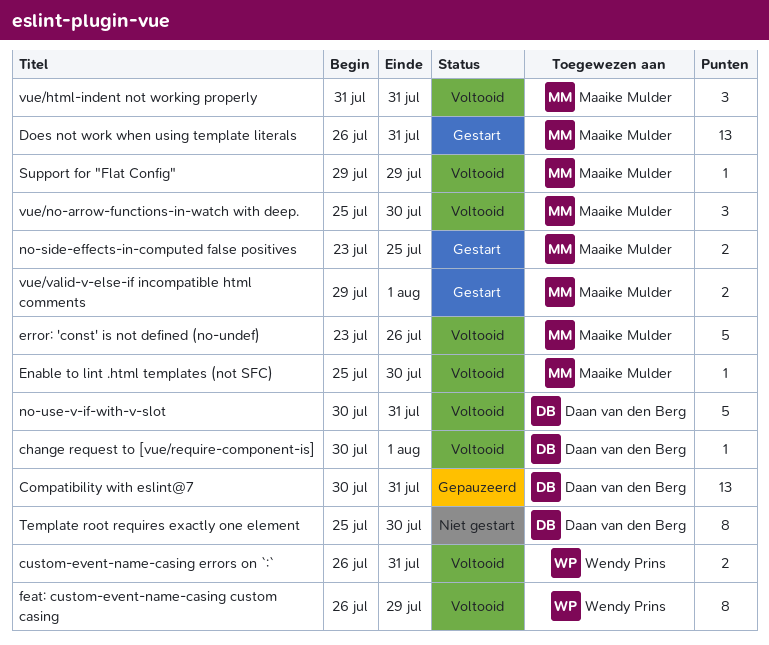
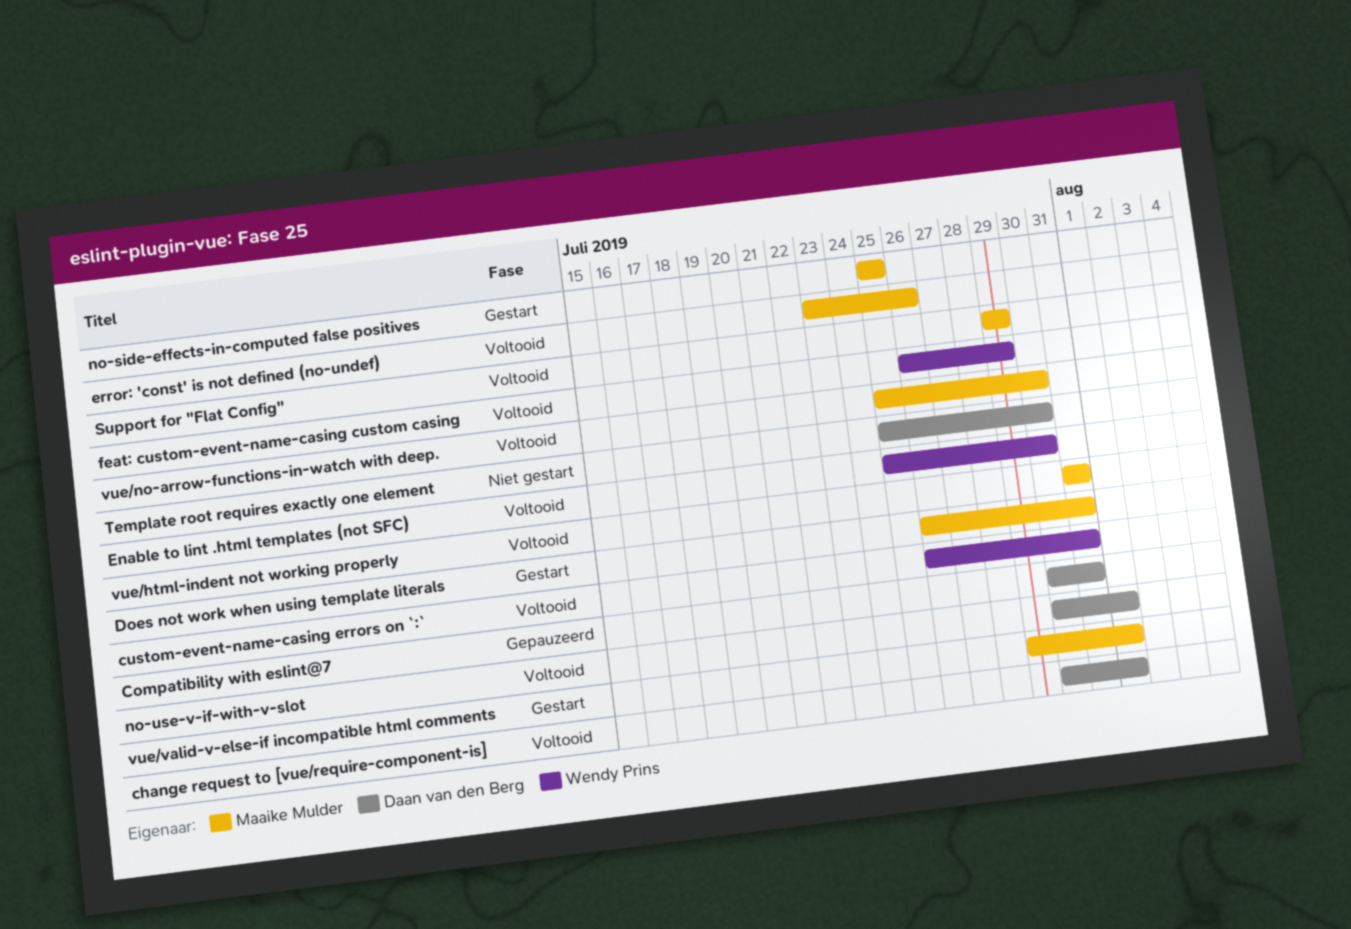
Enable to lint .html templates (not SFC), owner: Maaike Mulder -> Wendy Prins
no-side-effects-in-computed false positives, start: Jul 23 -> Jul 25
no-use-v-if-with-v-slot, due: Jul 31 -> Aug 1

